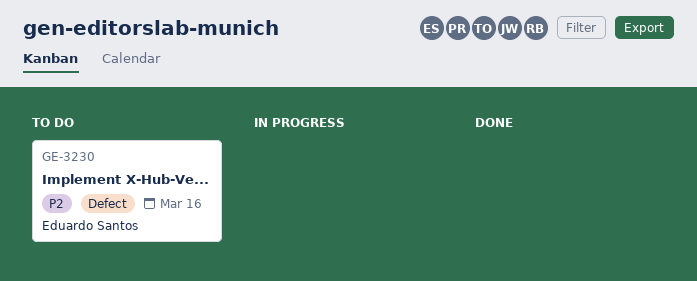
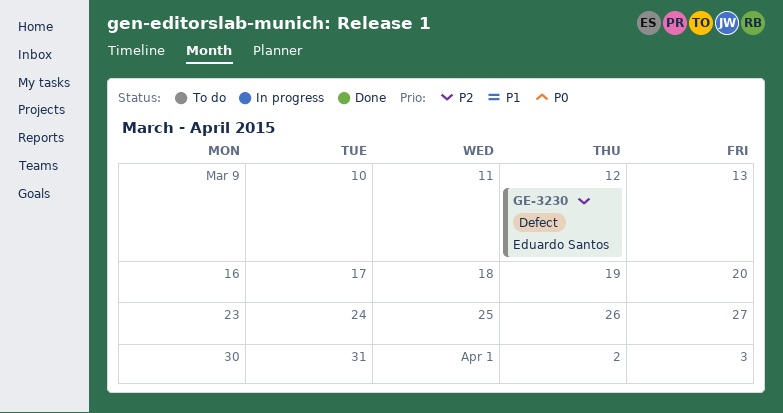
GE-3230, due: Mar 16 -> Mar 12

